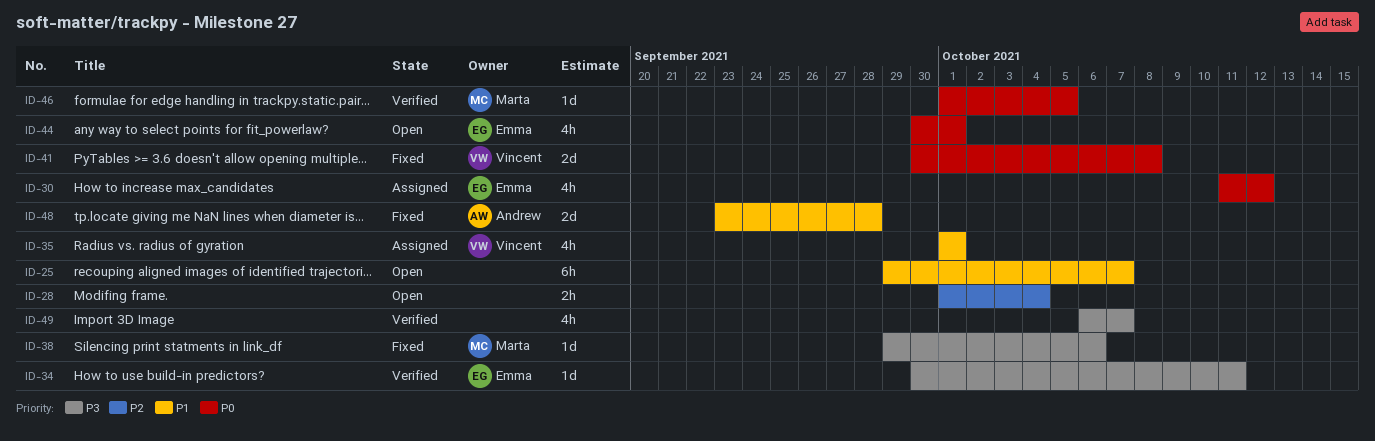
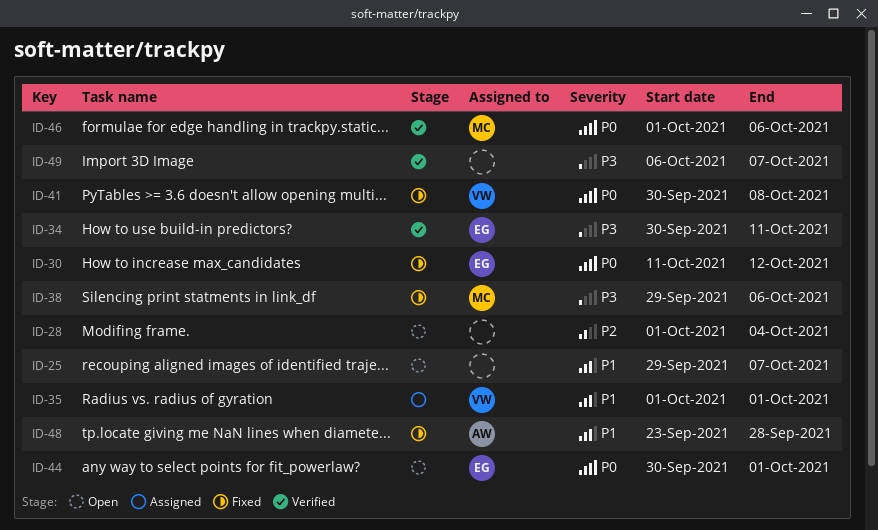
ID-30, status: Assigned -> Fixed
ID-46, due: Oct 5 -> Oct 6

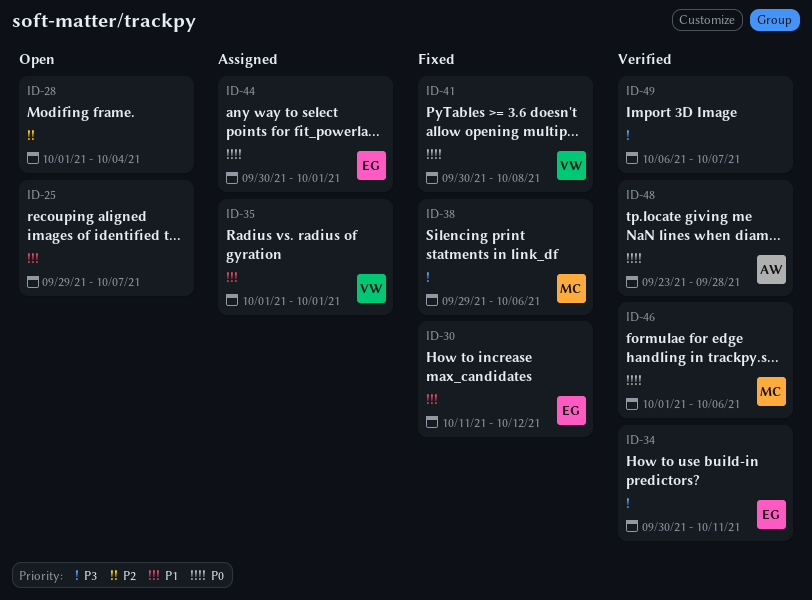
ID-30, priority: P0 -> P1
ID-44, status: Open -> Assigned
ID-48, status: Fixed -> Verified
ID-48, priority: P1 -> P0

